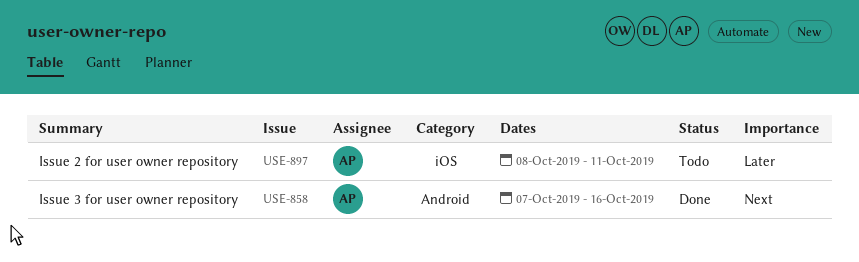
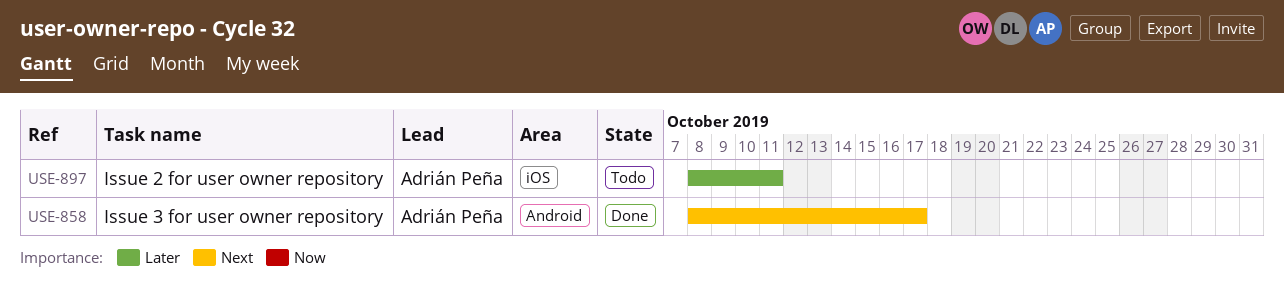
USE-858, start: Oct 7 -> Oct 8
USE-858, due: Oct 16 -> Oct 17

